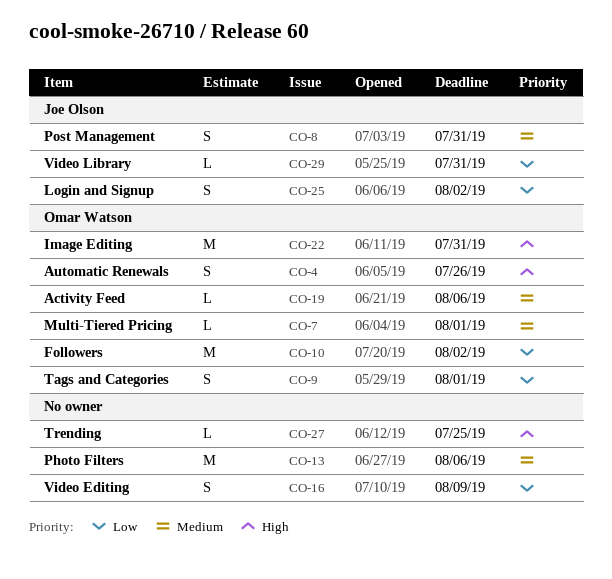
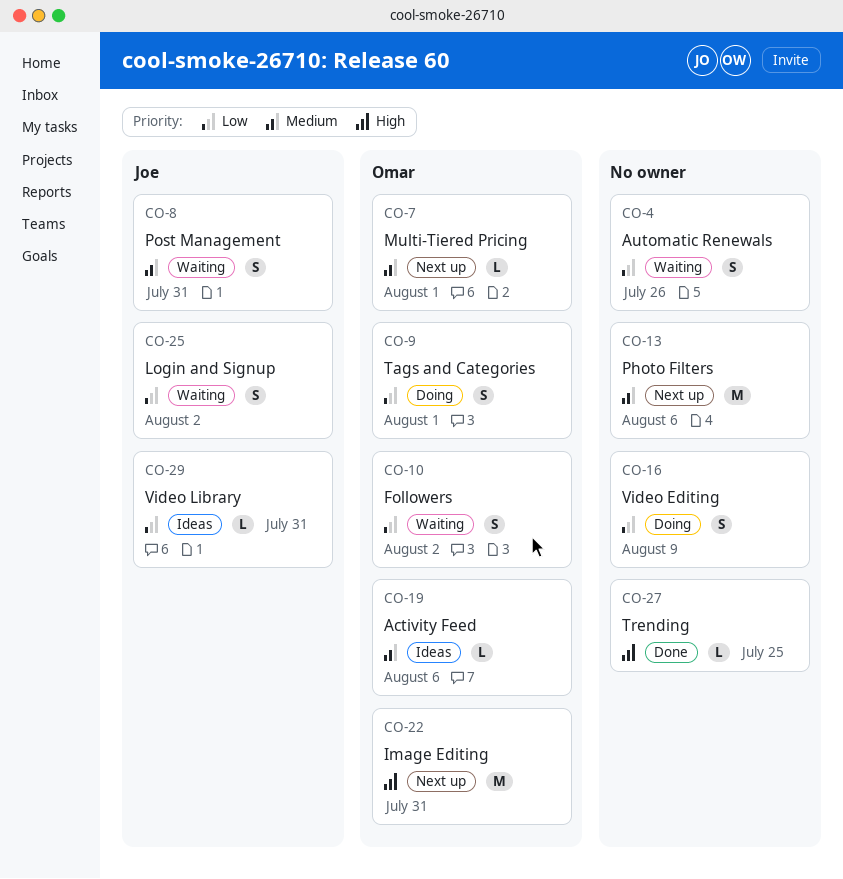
CO-4, owner: Omar Watson -> none
CO-4, priority: High -> Low
CO-10, estimate: M -> S

